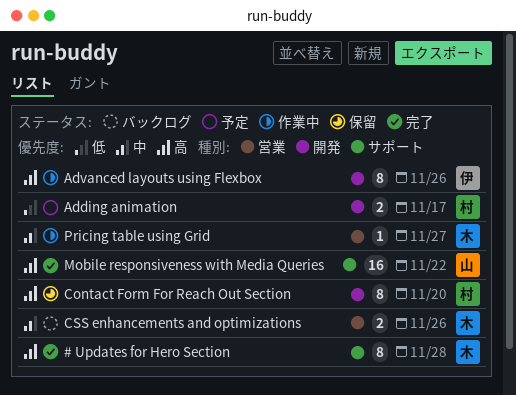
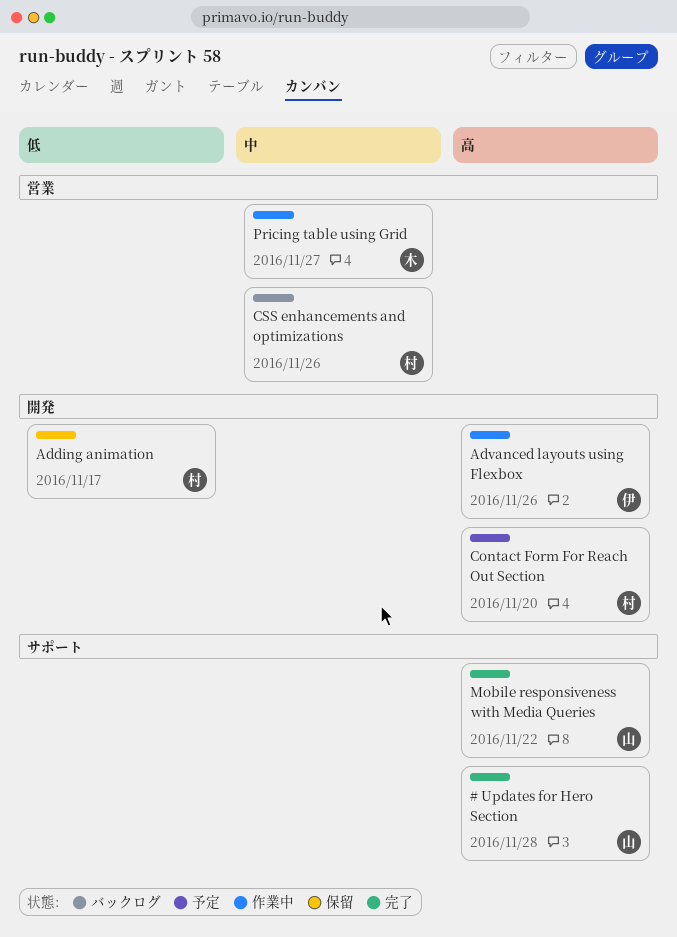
# Updates for Hero Section, owner: 木 -> 山
Adding animation, status: 予定 -> 保留
Contact Form For Reach Out Section, status: 保留 -> 予定
CSS enhancements and optimizations, owner: 木 -> 村

